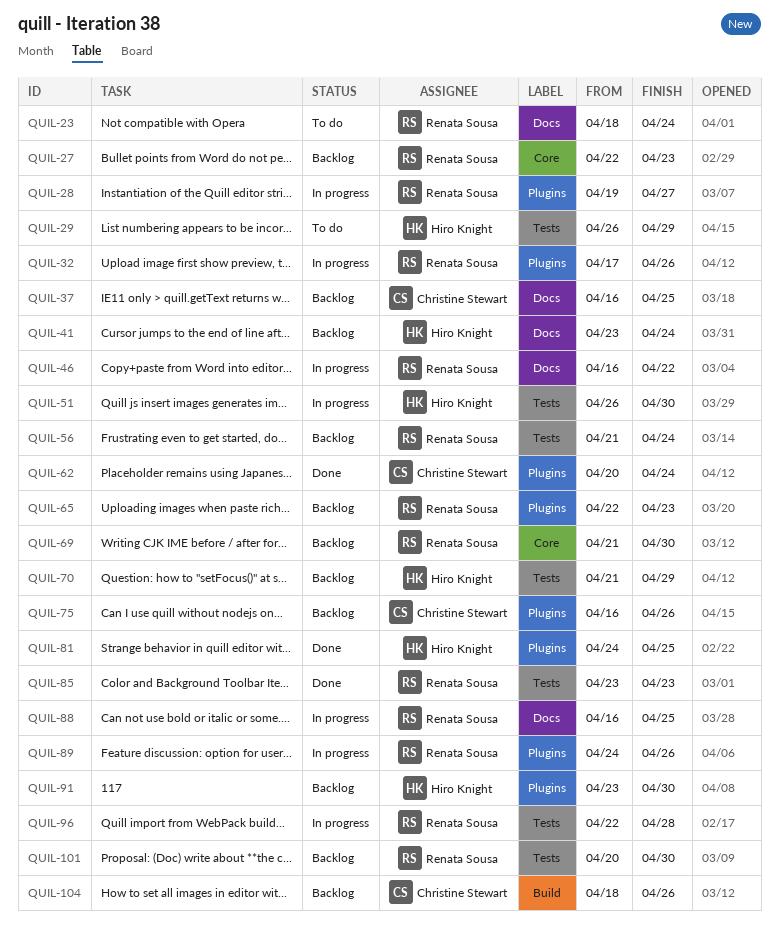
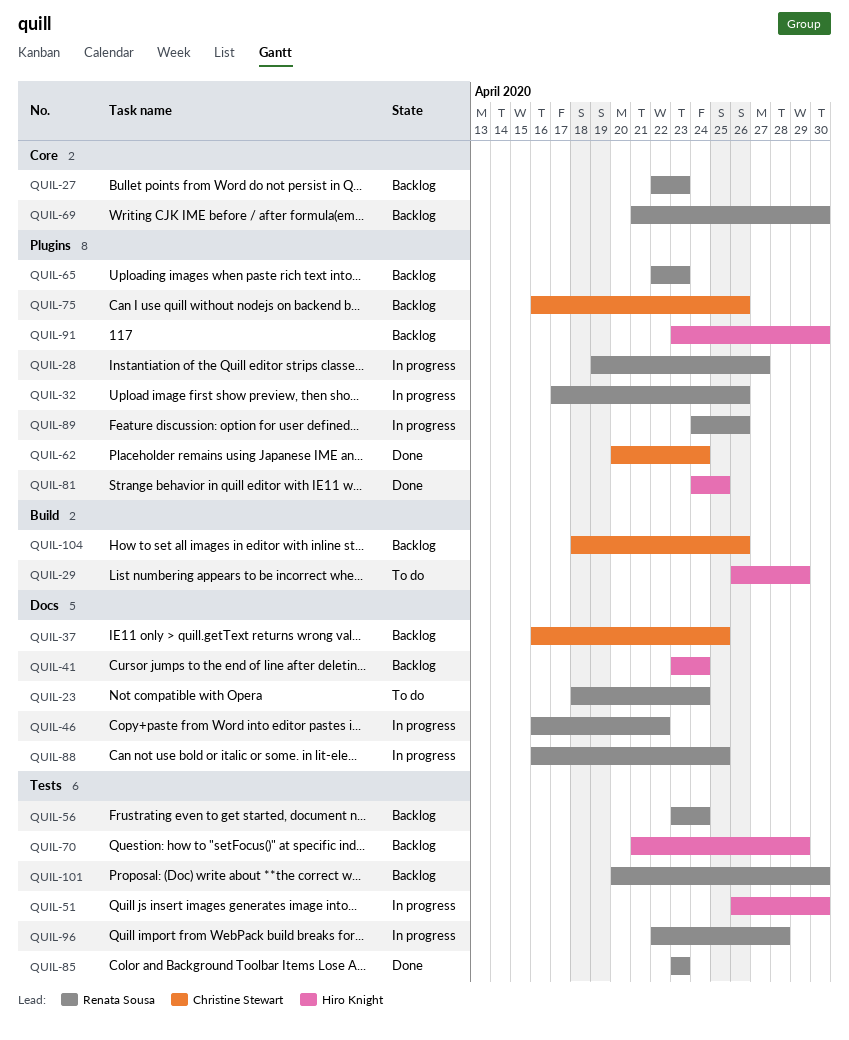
QUIL-29, label: Tests -> Build
QUIL-56, start: Apr 21 -> Apr 23

